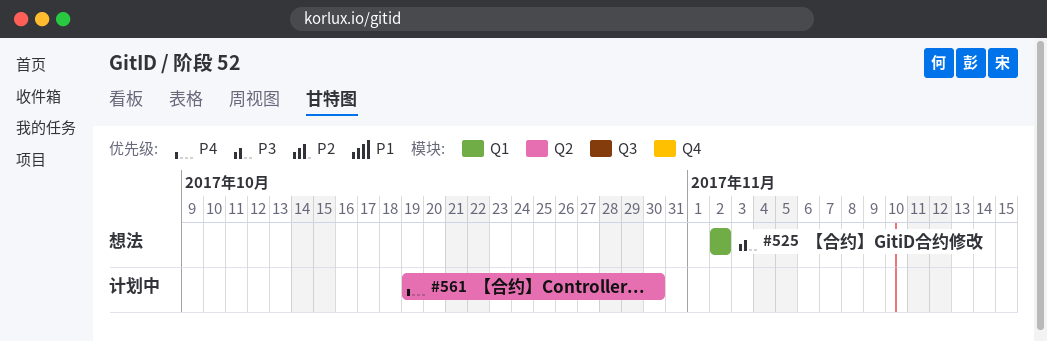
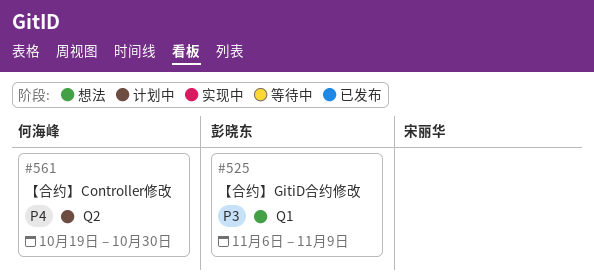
#525, start: Nov 2 -> Nov 6
#525, due: Nov 2 -> Nov 9

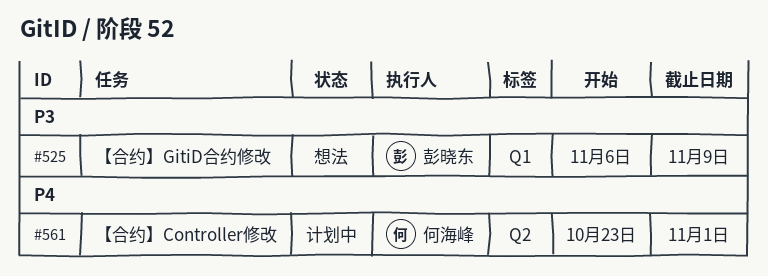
#561, start: Oct 19 -> Oct 23
#561, due: Oct 30 -> Nov 1

